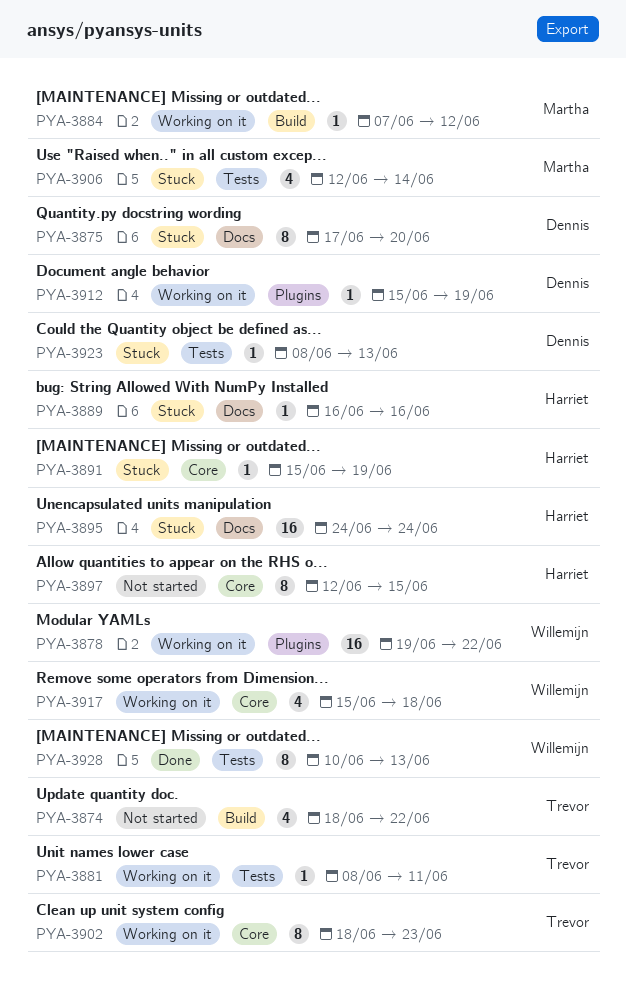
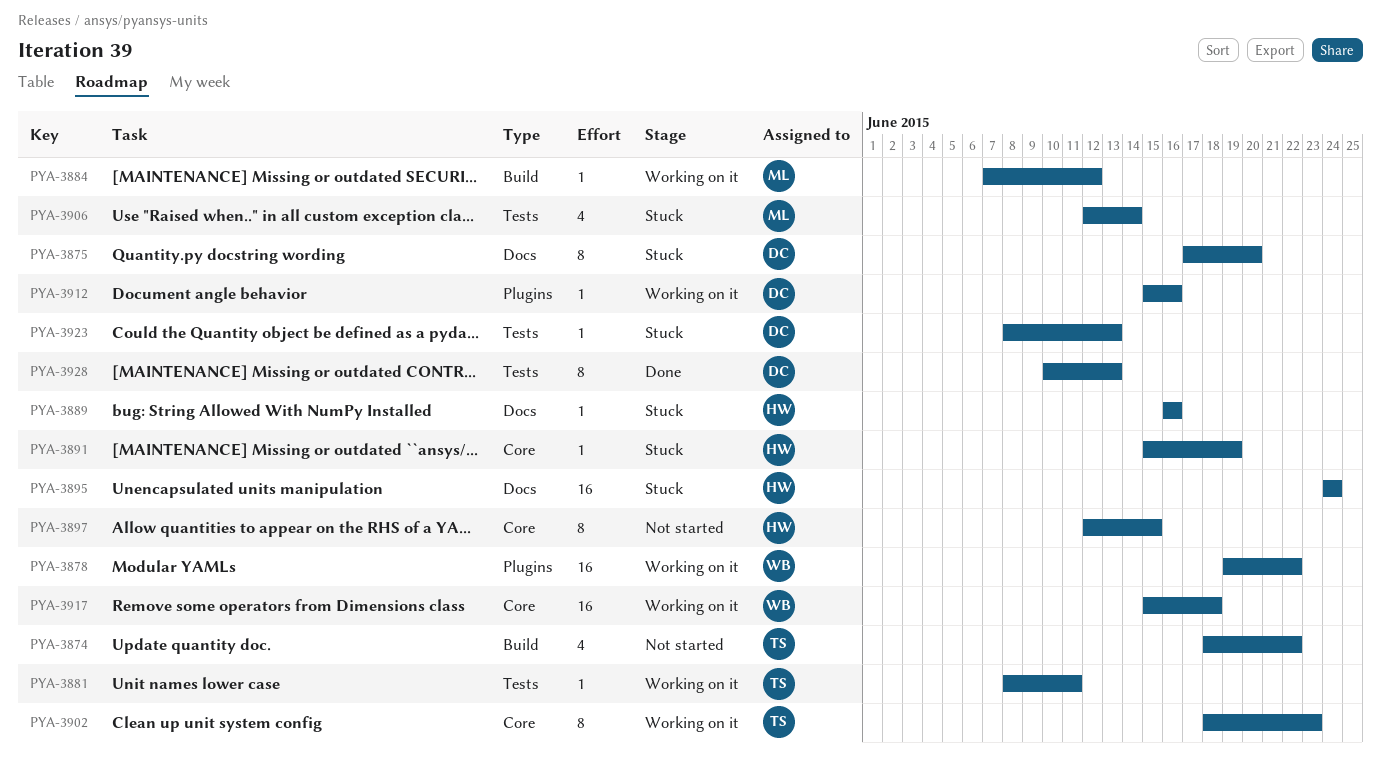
PYA-3912, due: Jun 19 -> Jun 16
PYA-3917, estimate: 4 -> 16
PYA-3928, owner: Willemijn -> Dennis

